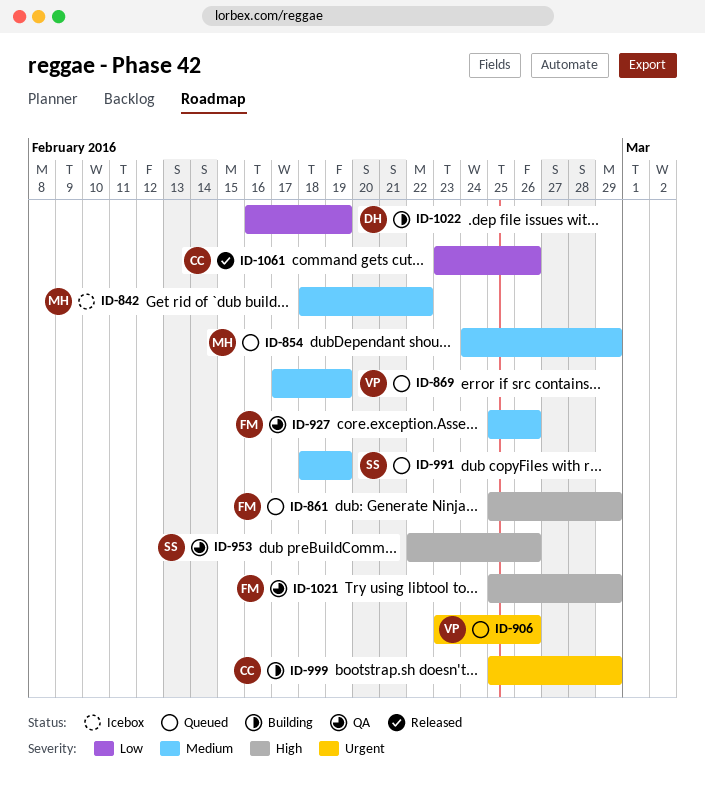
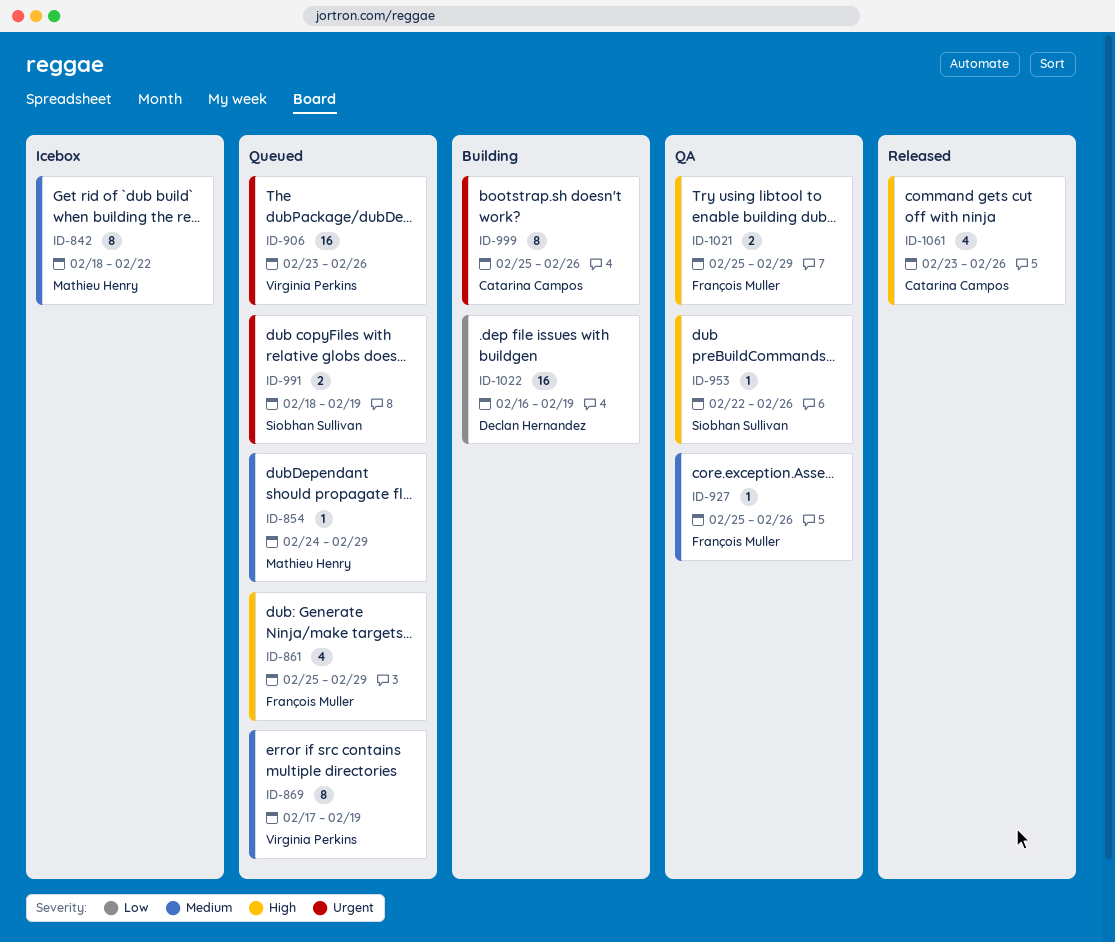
ID-991, priority: Medium -> Urgent
ID-999, due: Feb 29 -> Feb 26
ID-1061, priority: Low -> High

